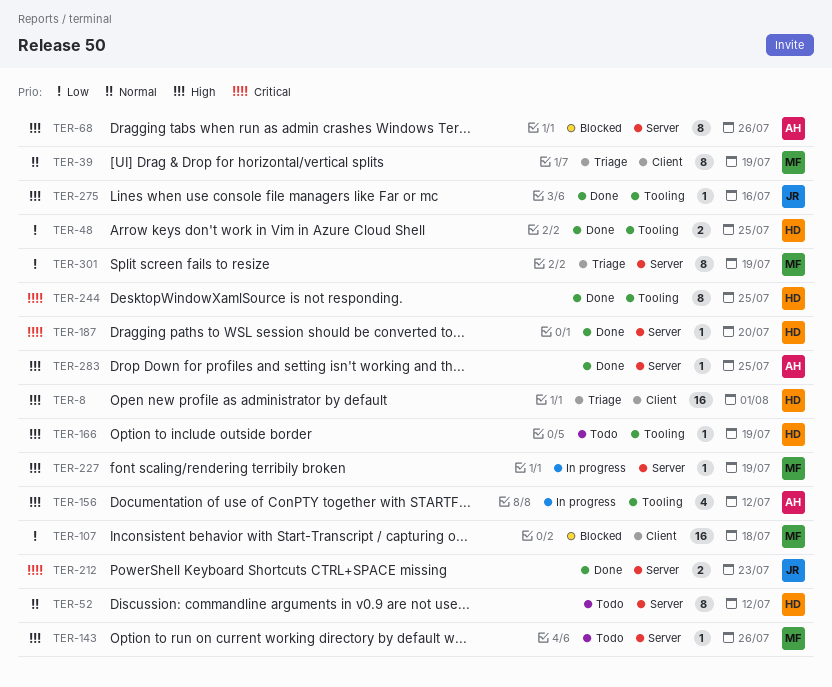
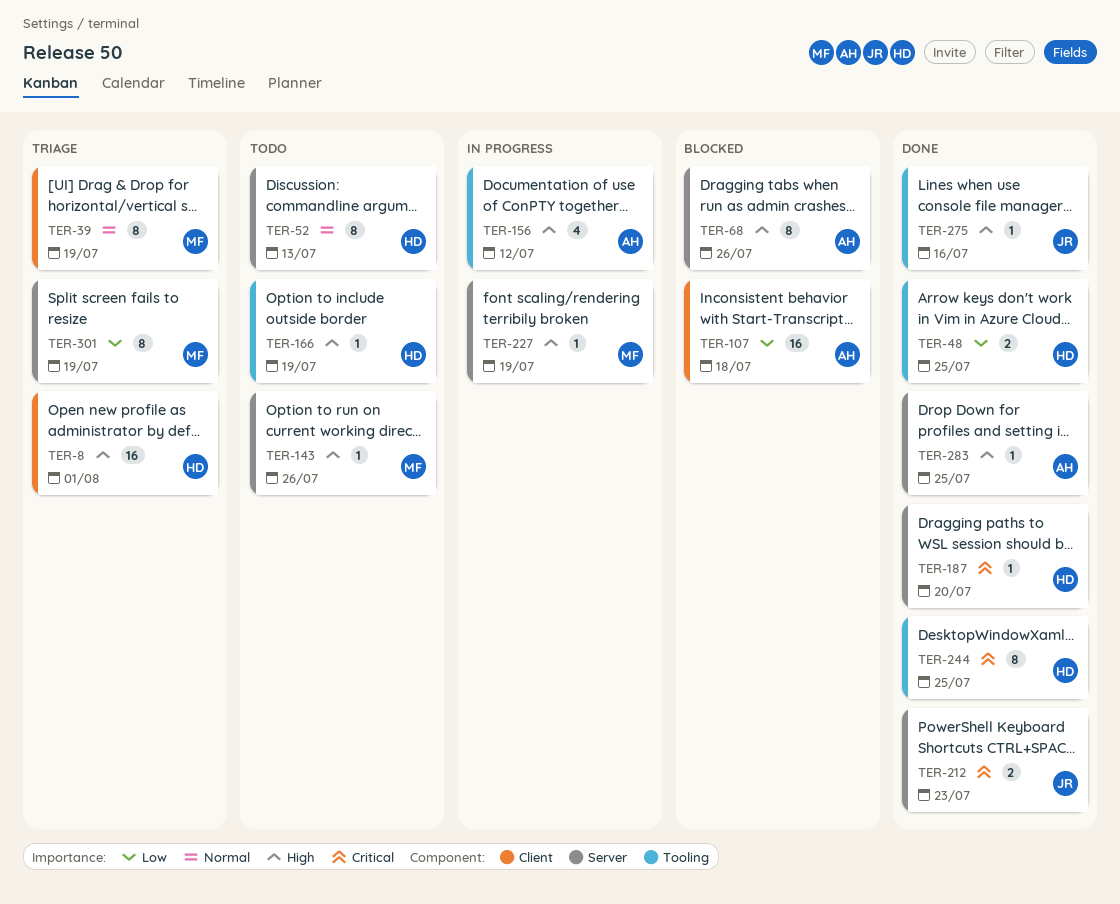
TER-52, due: Jul 12 -> Jul 13
TER-107, owner: MF -> AH

